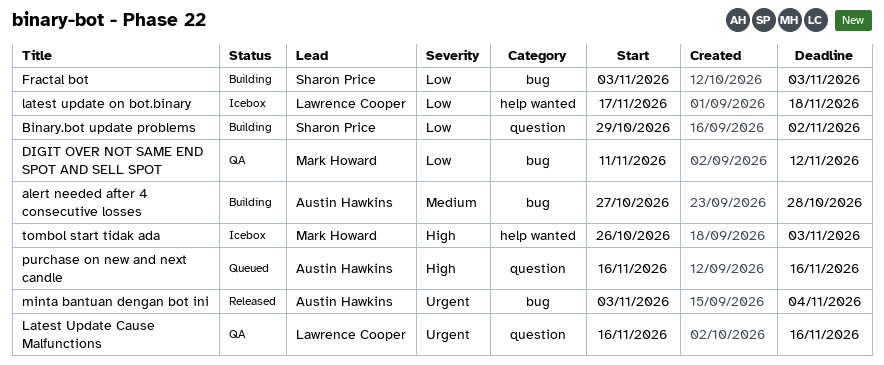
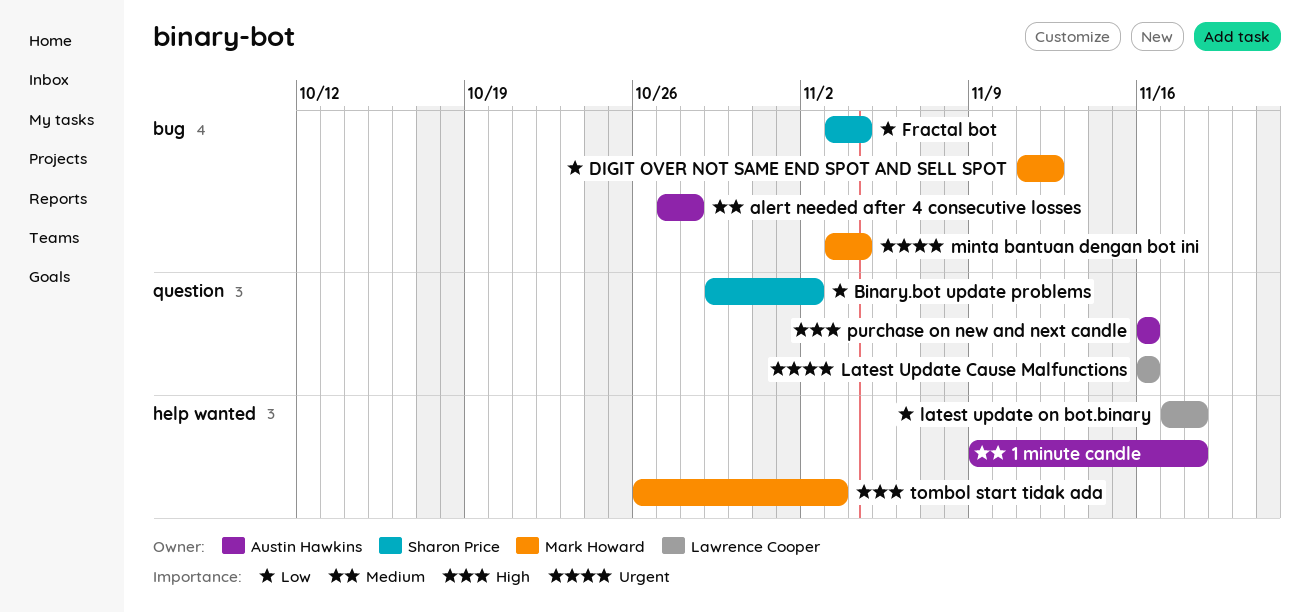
1 minute candle: none -> present
Fractal bot, due: Nov 3 -> Nov 4
minta bantuan dengan bot ini, owner: Austin Hawkins -> Mark Howard

